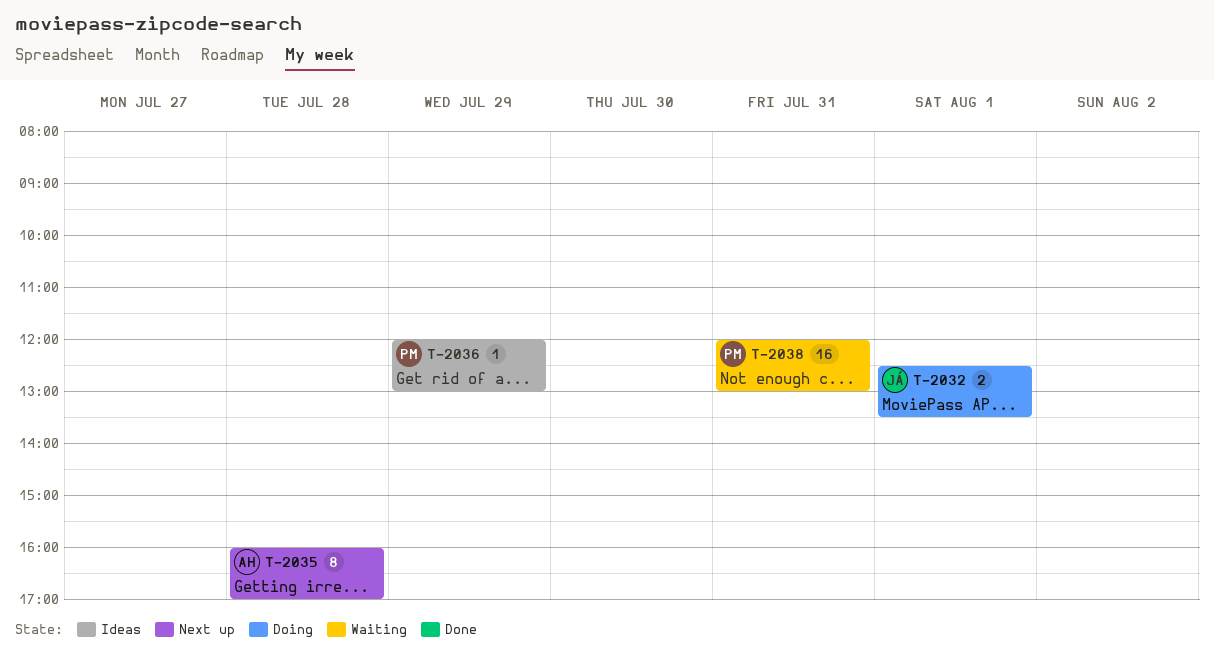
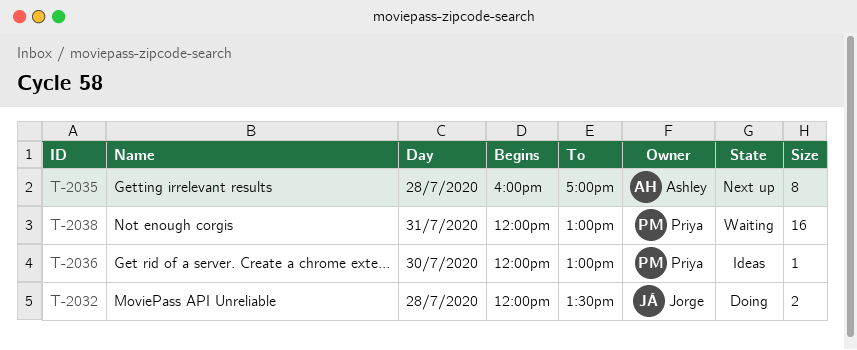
T-2032, day: Aug 1 -> Jul 28
T-2032, begins: 12:30 -> 12:00
T-2036, day: Jul 29 -> Jul 30

